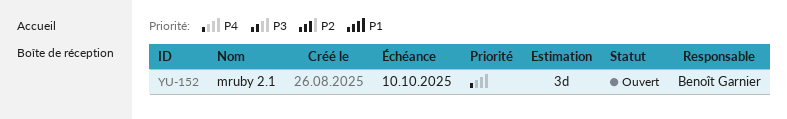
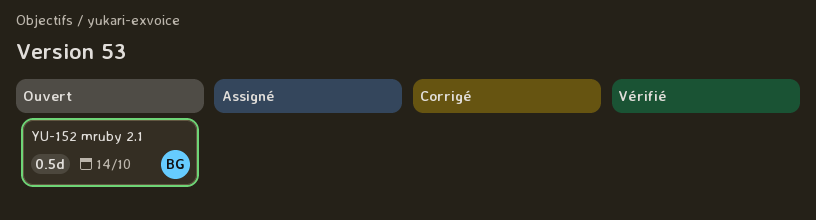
YU-152, estimate: 3d -> 0.5d
YU-152, due: Oct 10 -> Oct 14

